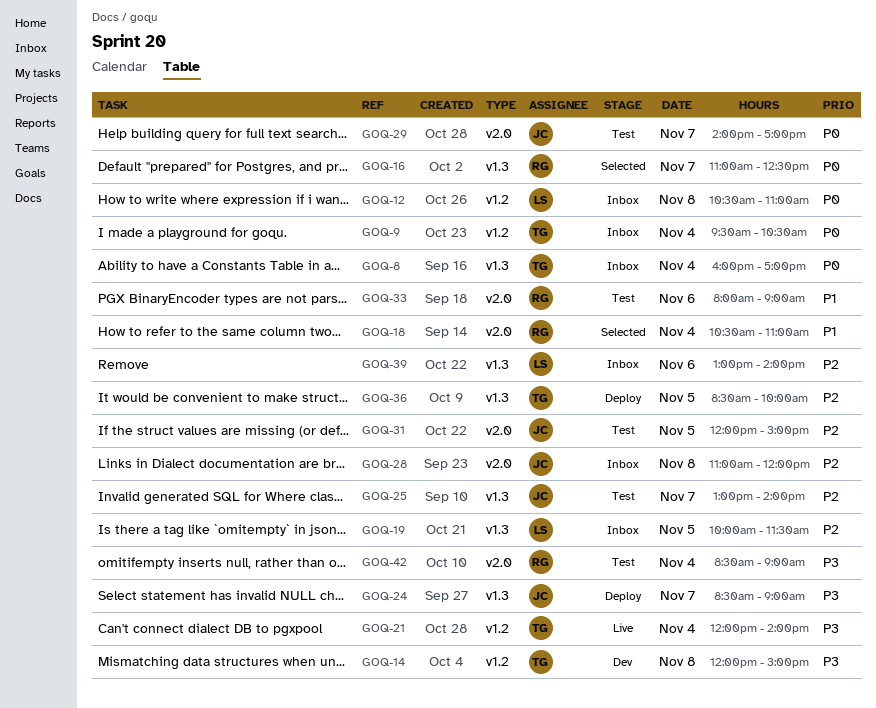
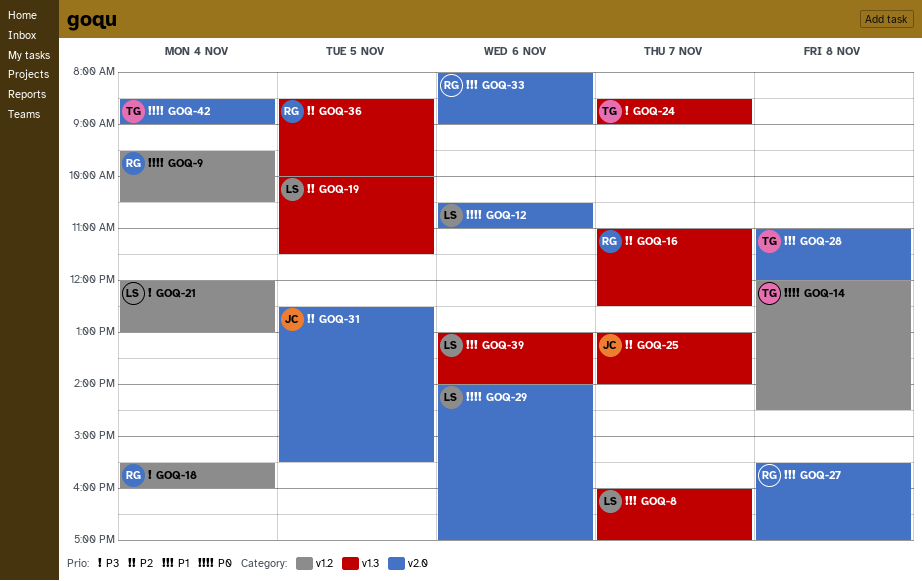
GOQ-8, owner: TG -> LS
GOQ-8, priority: P0 -> P1
GOQ-8, day: Nov 4 -> Nov 7
GOQ-9, owner: TG -> RG
GOQ-12, label: v1.2 -> v2.0
GOQ-12, day: Nov 8 -> Nov 6
GOQ-14, priority: P3 -> P0
GOQ-14, ends: 15:00 -> 14:30
GOQ-16, priority: P0 -> P2
GOQ-18, priority: P1 -> P3
GOQ-18, label: v2.0 -> v1.2
GOQ-18, begins: 10:30 -> 15:30
GOQ-18, ends: 11:00 -> 16:00
GOQ-21, owner: TG -> LS
GOQ-21, ends: 14:00 -> 13:00
GOQ-24, owner: JC -> TG
GOQ-27: none -> present
GOQ-28, owner: JC -> TG
GOQ-28, priority: P2 -> P1
GOQ-29, owner: JC -> LS
GOQ-29, day: Nov 7 -> Nov 6
GOQ-31, begins: 12:00 -> 12:30
GOQ-31, ends: 15:00 -> 15:30
GOQ-36, owner: TG -> RG
GOQ-39, priority: P2 -> P1
GOQ-42, owner: RG -> TG
GOQ-42, priority: P3 -> P0

